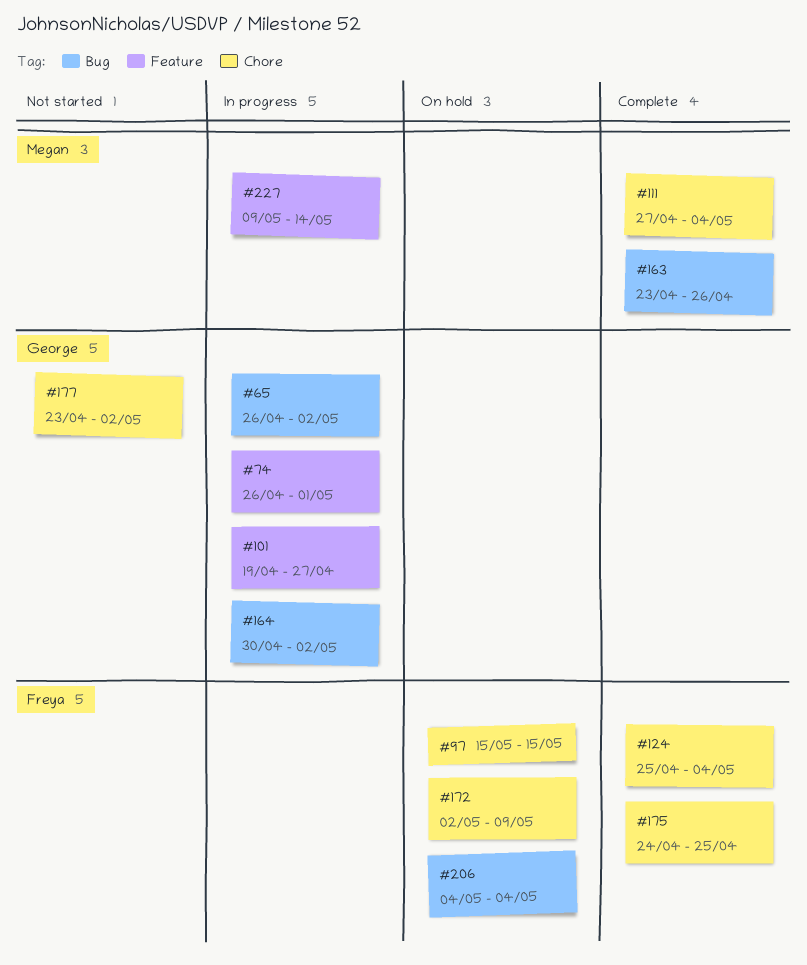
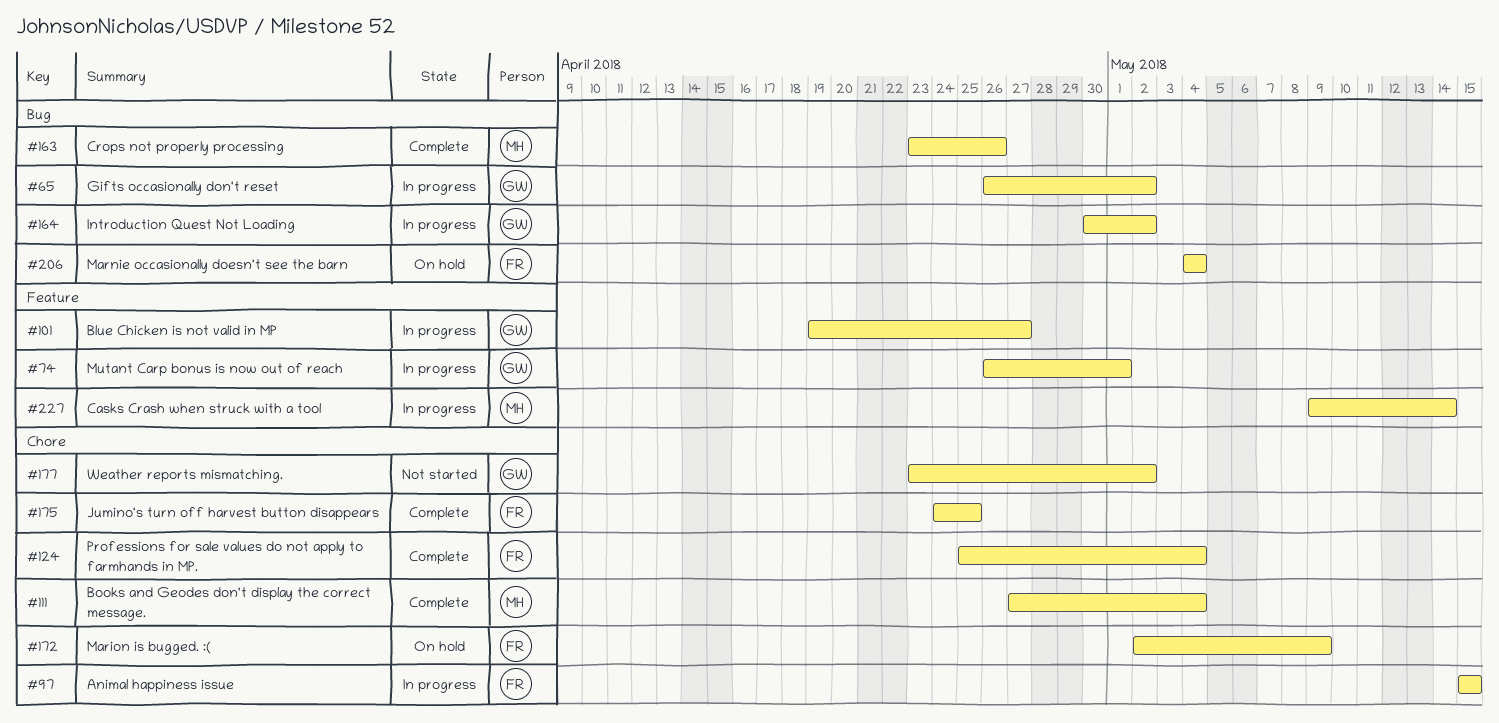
#97, status: On hold -> In progress

